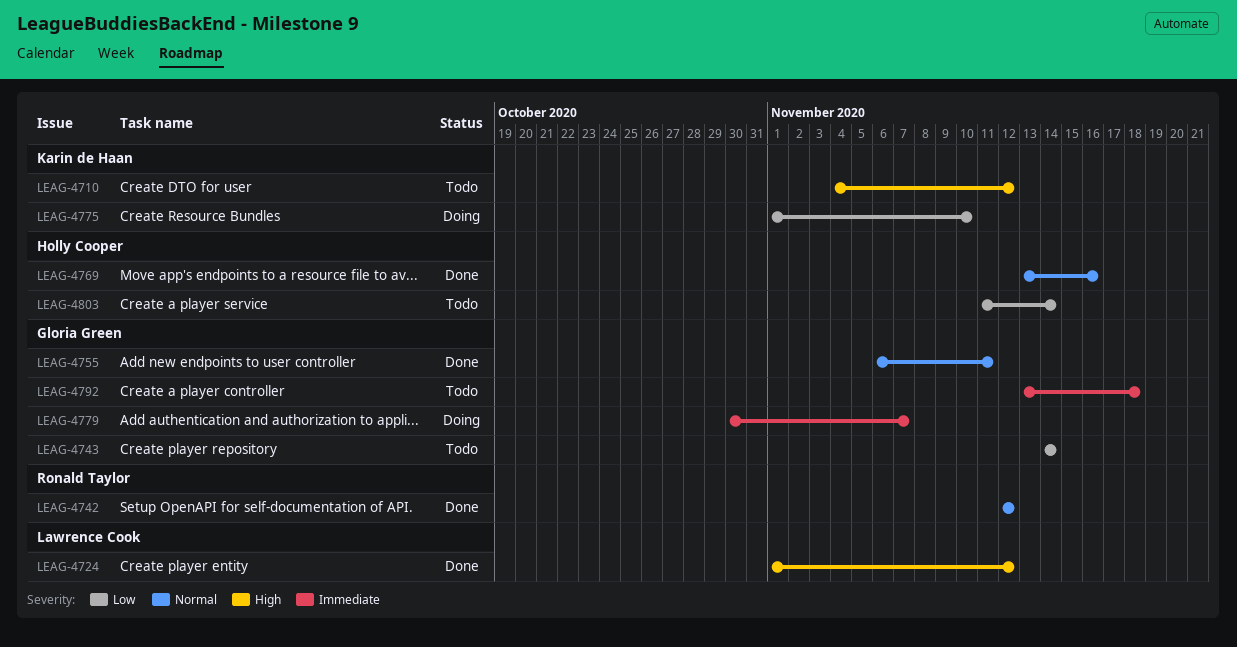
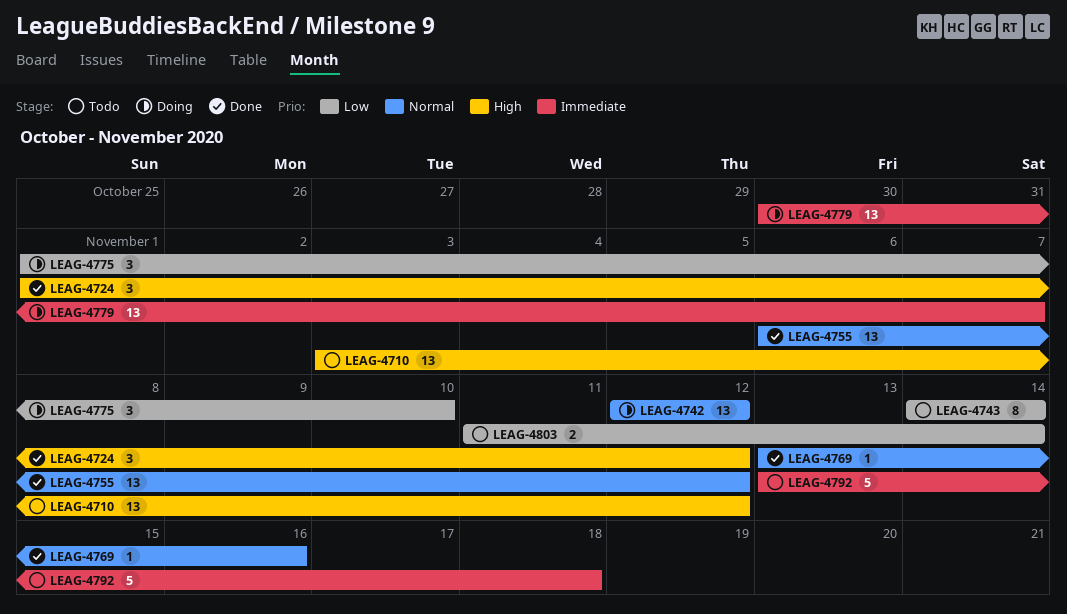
LEAG-4710, start: Nov 4 -> Nov 3
LEAG-4742, status: Done -> Doing
LEAG-4755, due: Nov 11 -> Nov 12

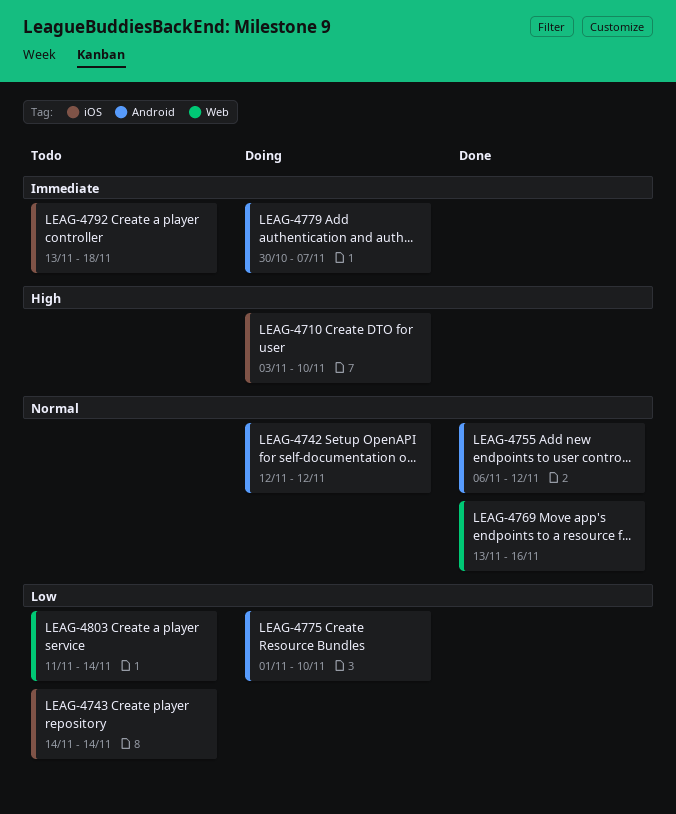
LEAG-4710, status: Todo -> Doing
LEAG-4710, due: Nov 12 -> Nov 10
LEAG-4724: present -> none

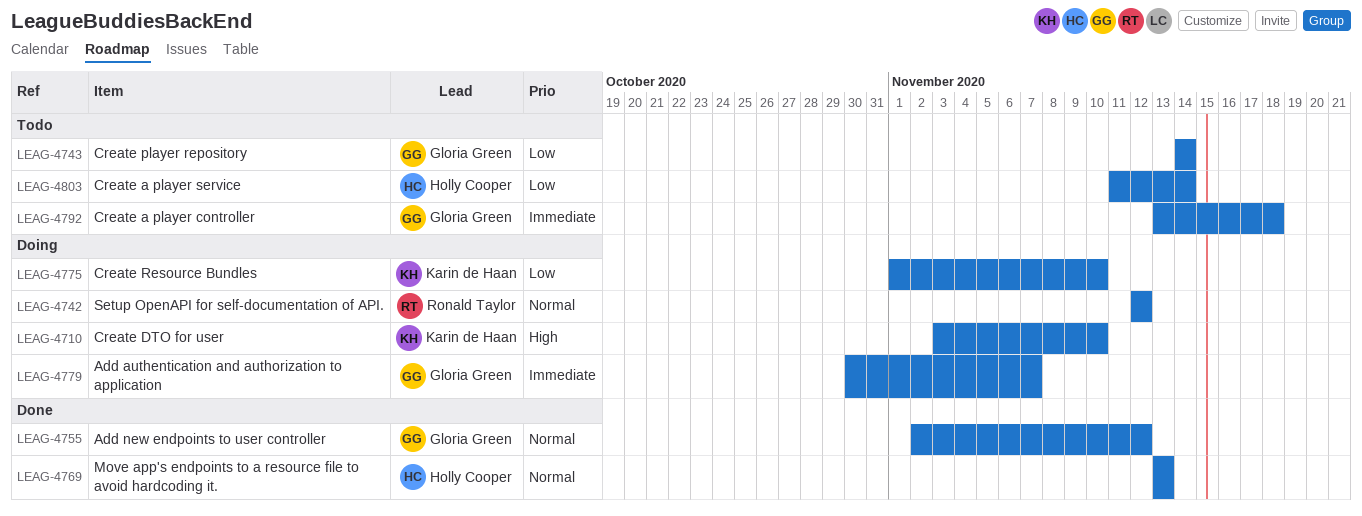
LEAG-4755, start: Nov 6 -> Nov 2
LEAG-4769, due: Nov 16 -> Nov 13

